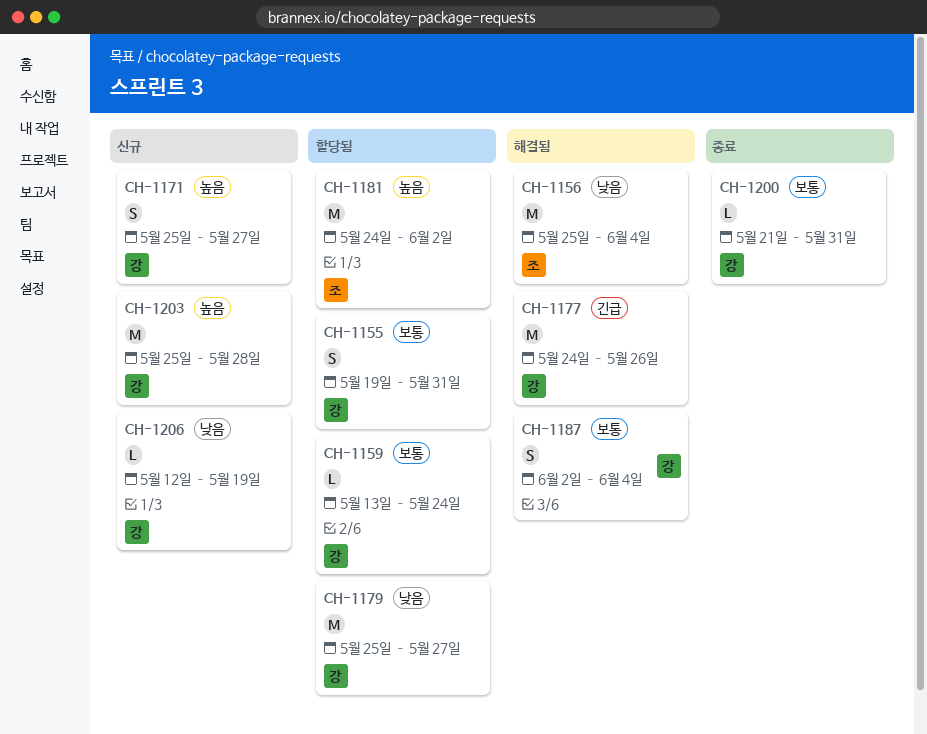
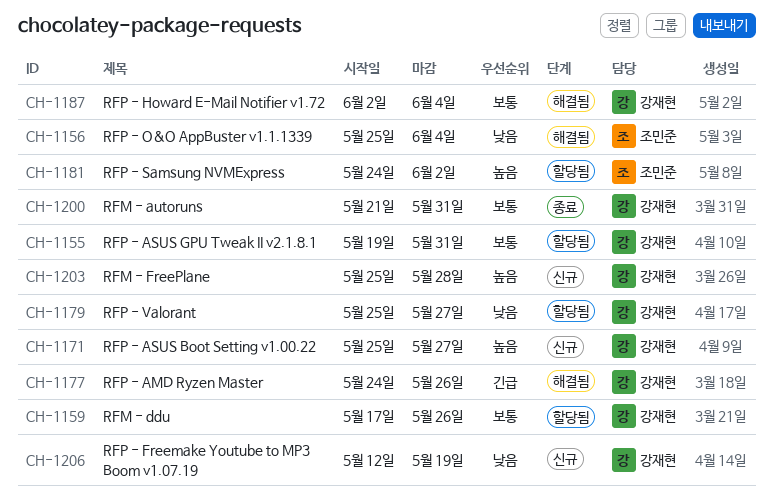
CH-1159, start: May 13 -> May 17
CH-1159, due: May 24 -> May 26

